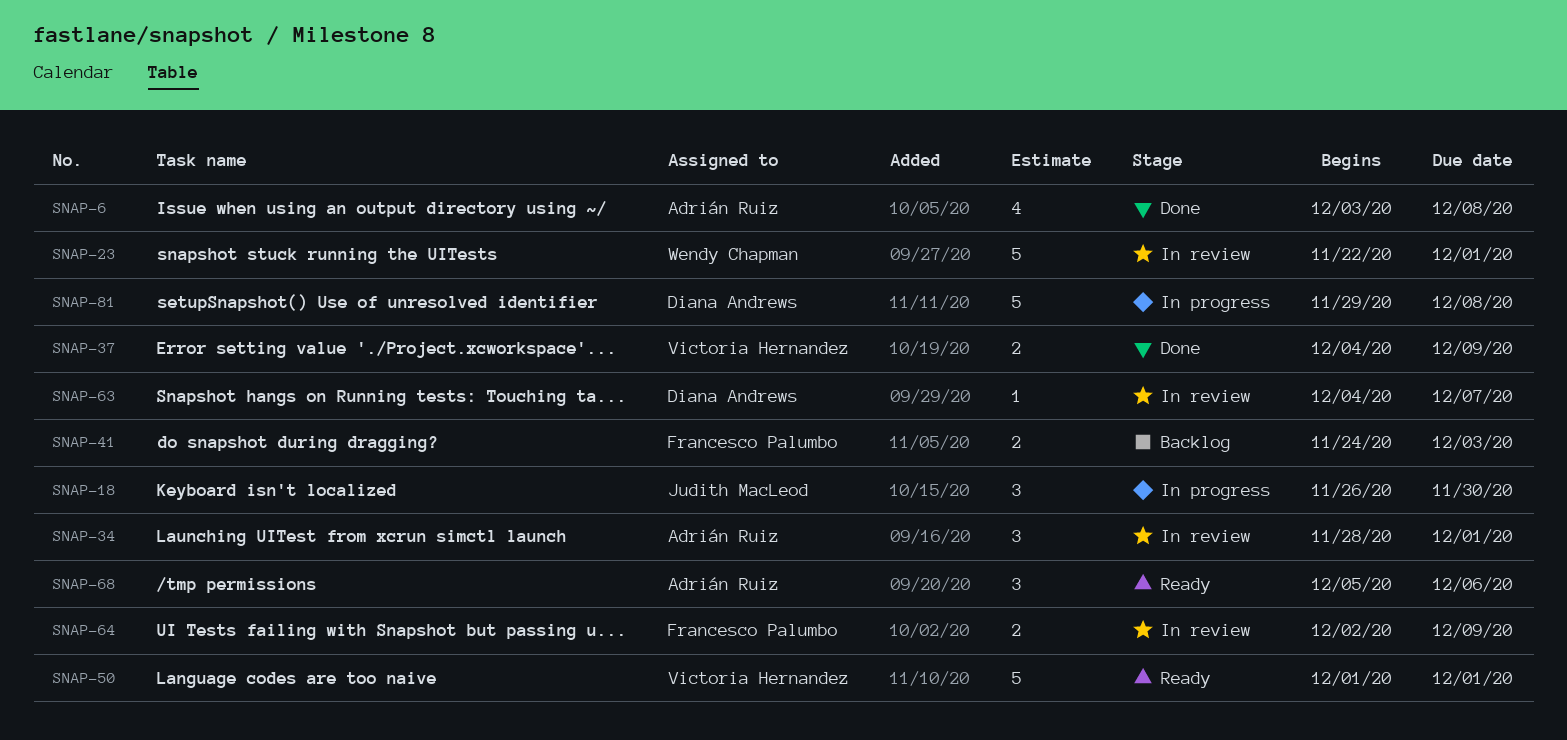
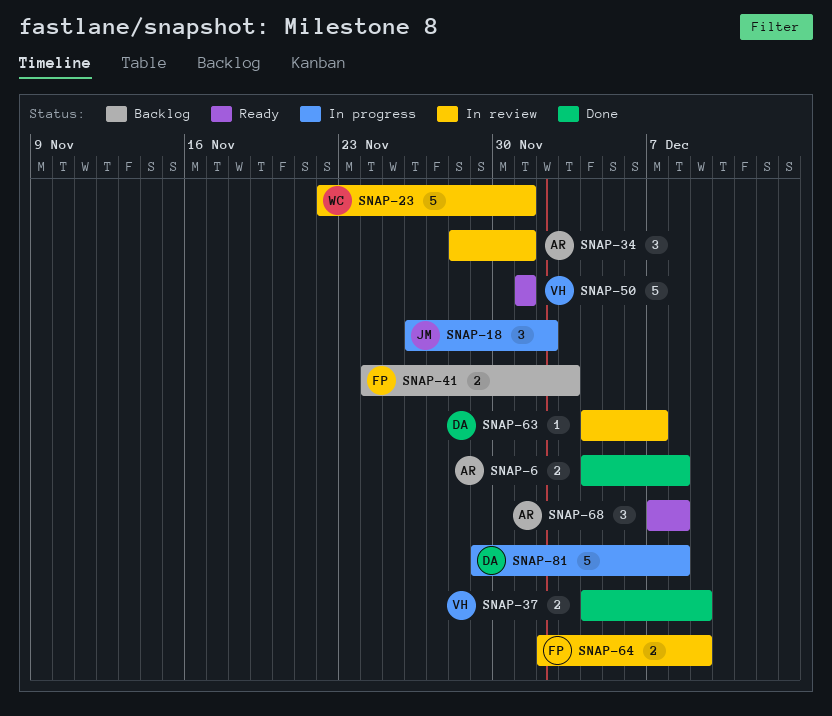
SNAP-6, estimate: 4 -> 2
SNAP-6, start: Dec 3 -> Dec 4
SNAP-18, due: Nov 30 -> Dec 2
SNAP-68, start: Dec 5 -> Dec 7
SNAP-68, due: Dec 6 -> Dec 8

